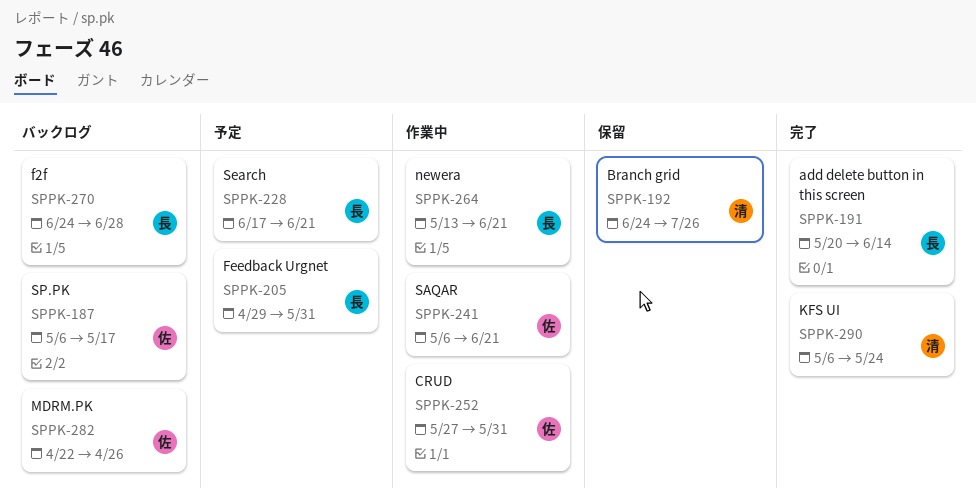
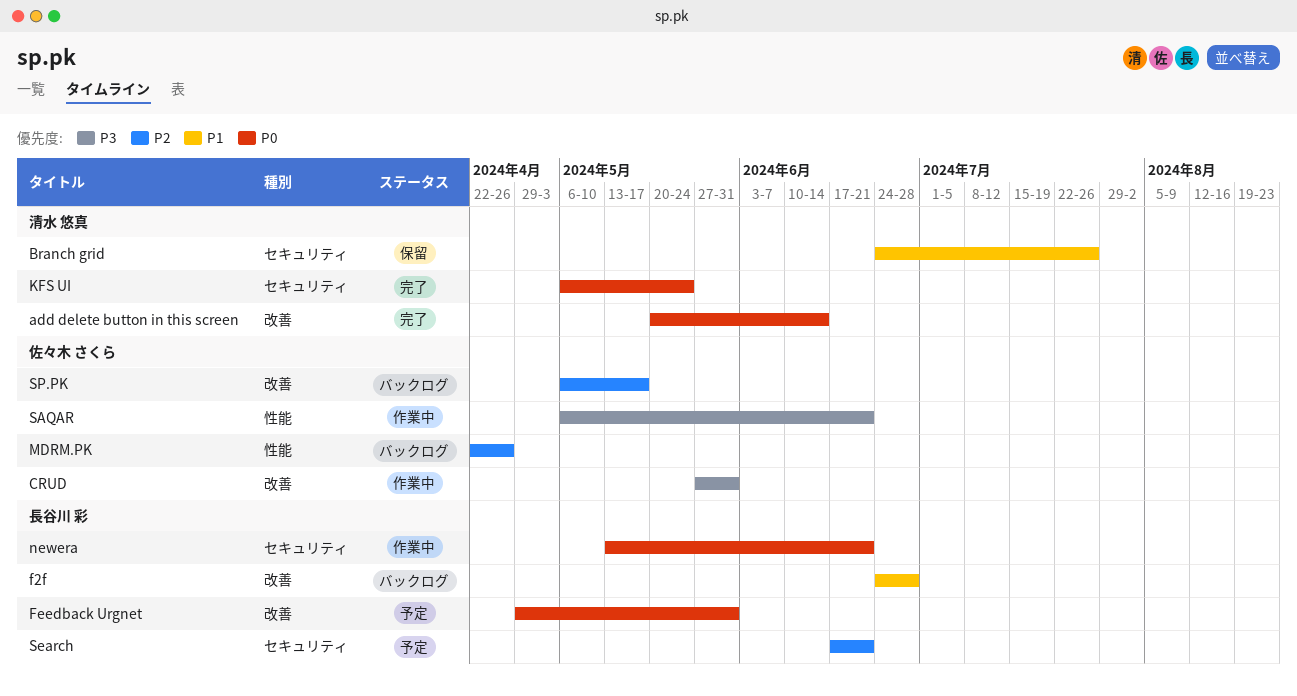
add delete button in this screen, owner: 長谷川 彩 -> 清水 悠真

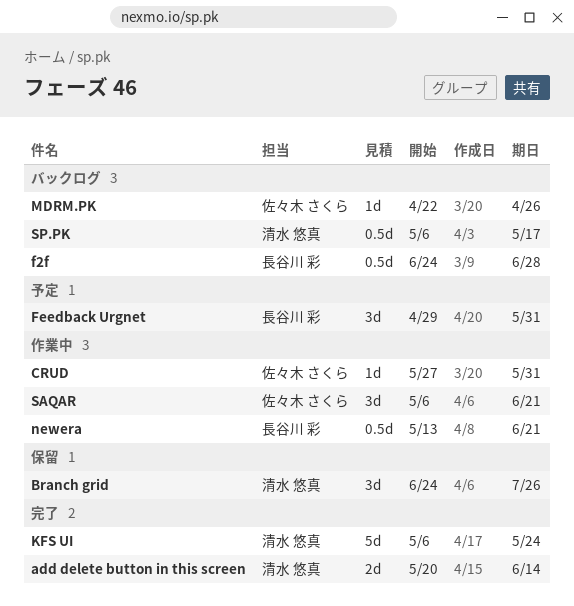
Search: present -> none
SP.PK, owner: 佐々木 さくら -> 清水 悠真

